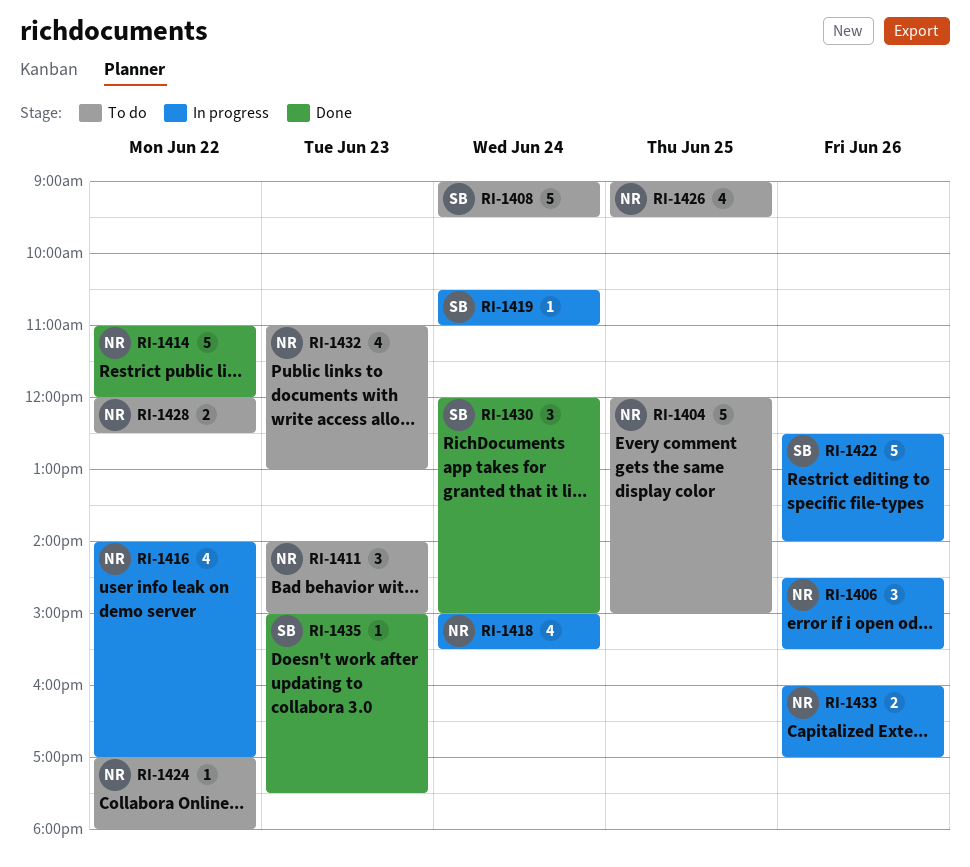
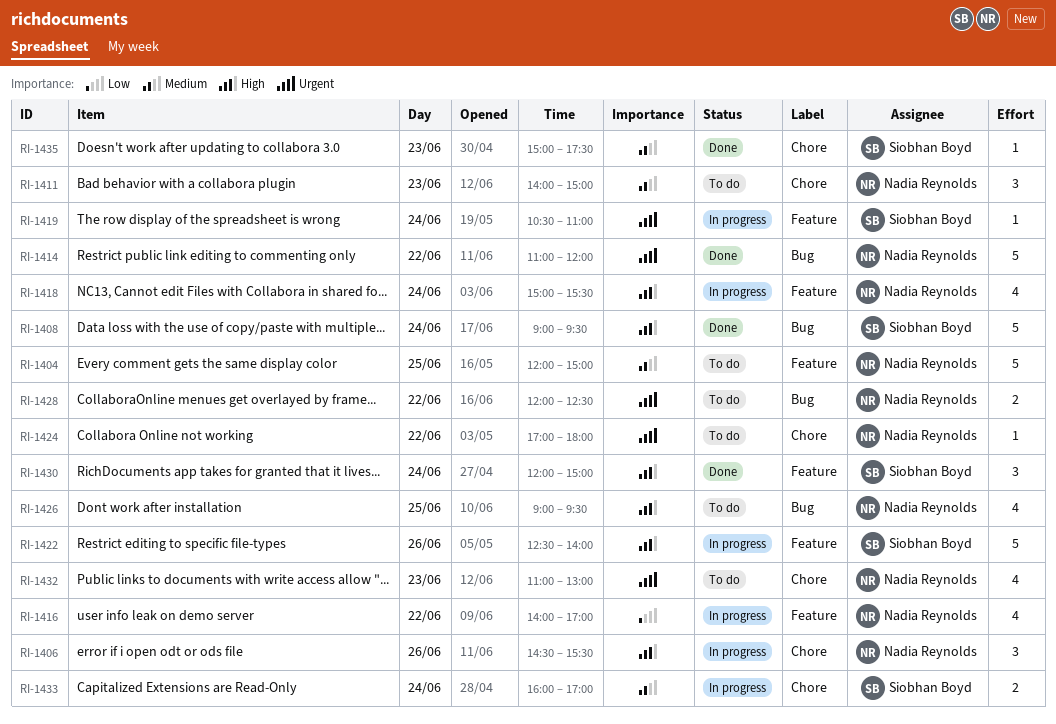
RI-1408, status: To do -> Done
RI-1433, owner: Nadia Reynolds -> Siobhan Boyd
RI-1433, day: Jun 26 -> Jun 24

